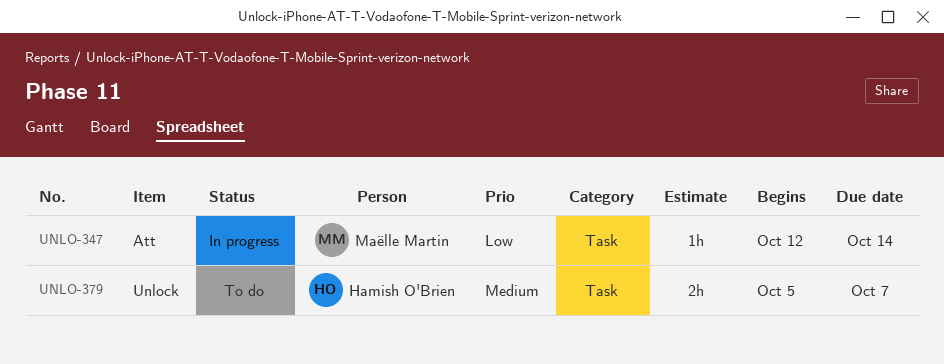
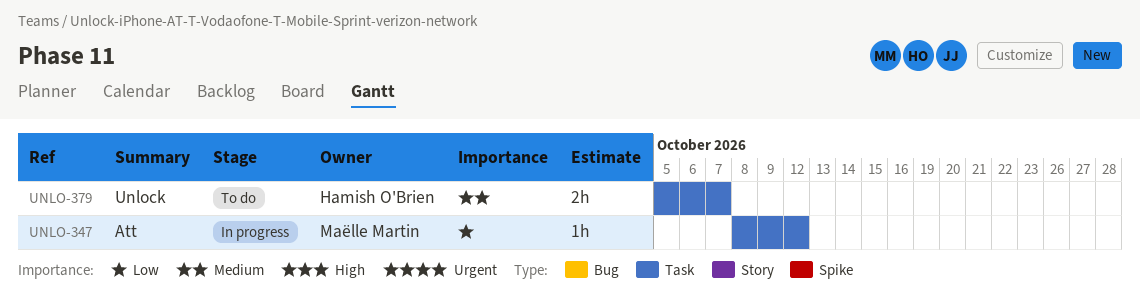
UNLO-347, start: Oct 12 -> Oct 8
UNLO-347, due: Oct 14 -> Oct 12

